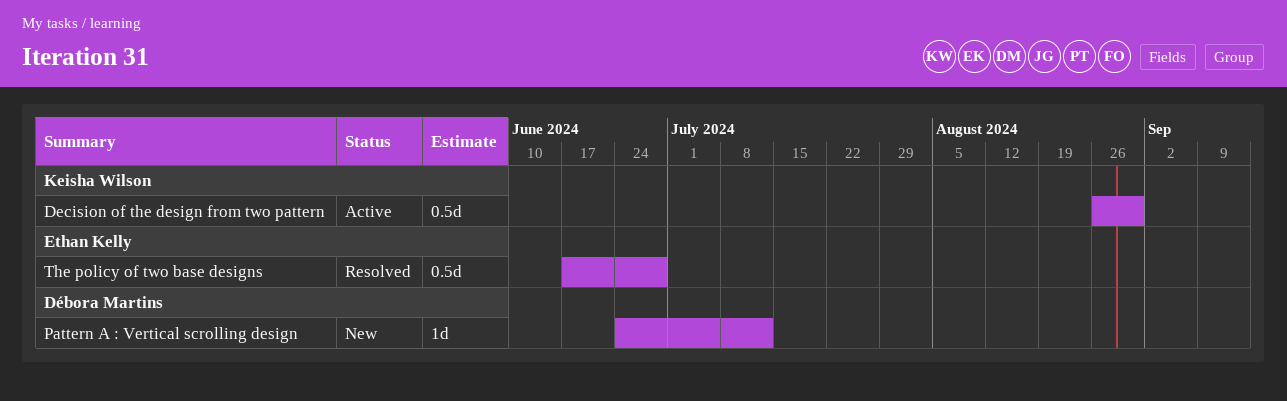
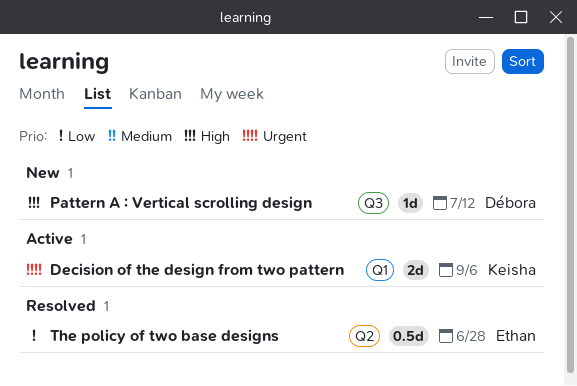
Decision of the design from two pattern, estimate: 0.5d -> 2d
Decision of the design from two pattern, due: Aug 30 -> Sep 6

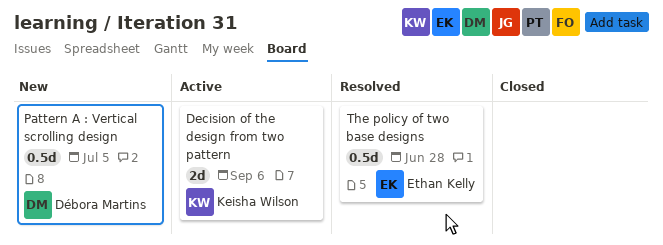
Pattern A : Vertical scrolling design, estimate: 1d -> 0.5d
Pattern A : Vertical scrolling design, due: Jul 12 -> Jul 5

